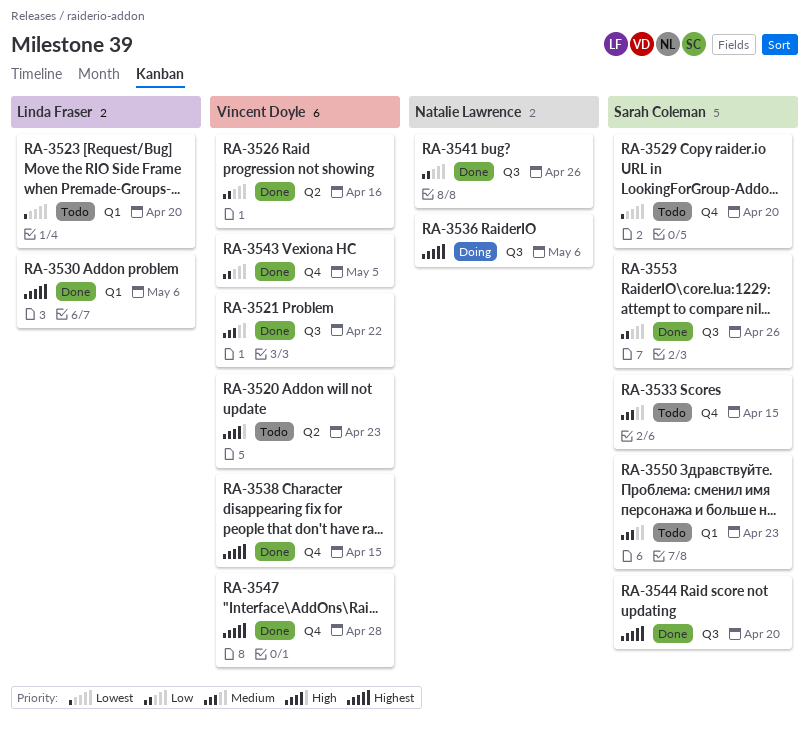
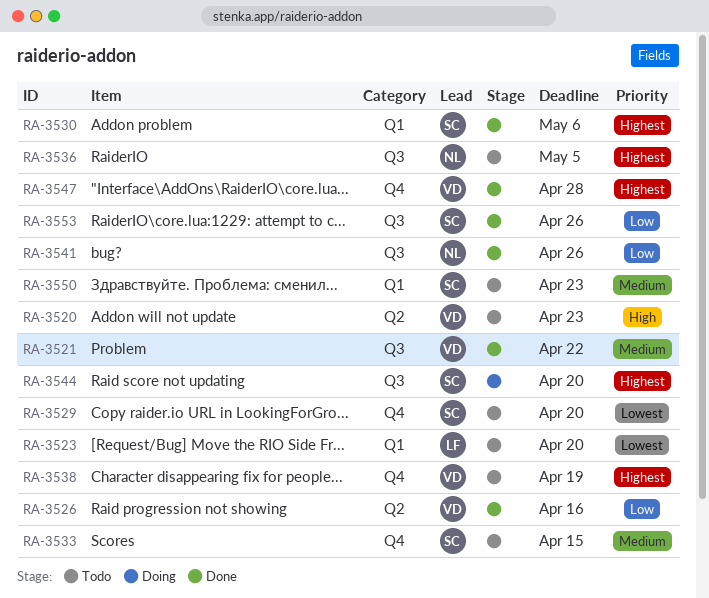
RA-3530, owner: Linda Fraser -> Sarah Coleman
RA-3536, status: Doing -> Todo
RA-3536, due: May 6 -> May 5
RA-3538, status: Done -> Todo
RA-3538, due: Apr 15 -> Apr 19
RA-3543: present -> none
RA-3544, status: Done -> Doing

